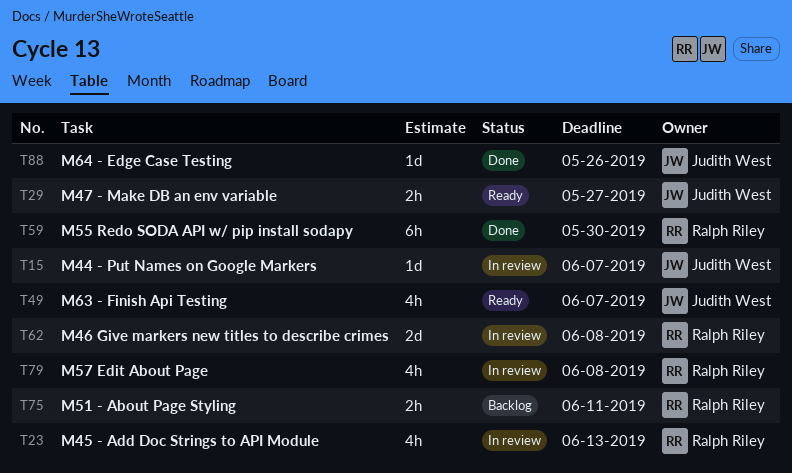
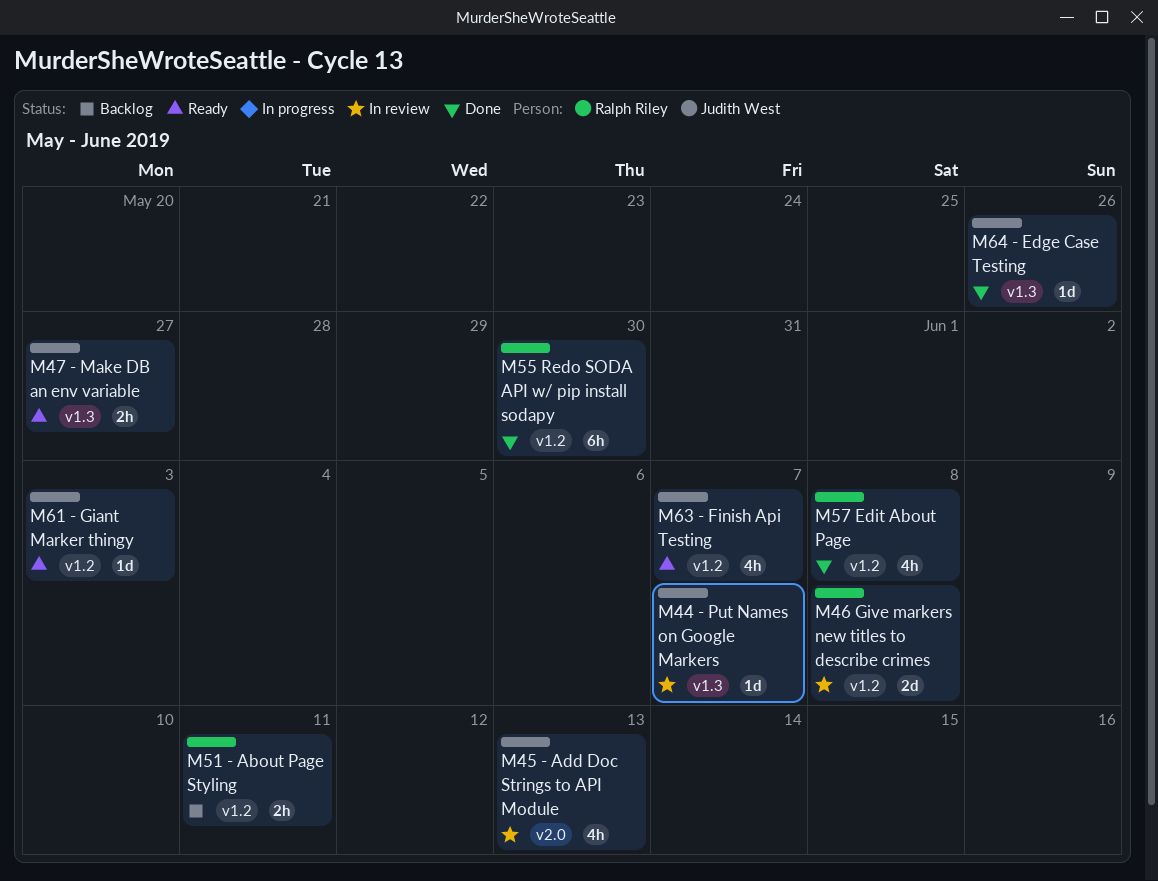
M45 - Add Doc Strings to API Module, owner: Ralph Riley -> Judith West
M57 Edit About Page, status: In review -> Done
M61 - Giant Marker thingy: none -> present

